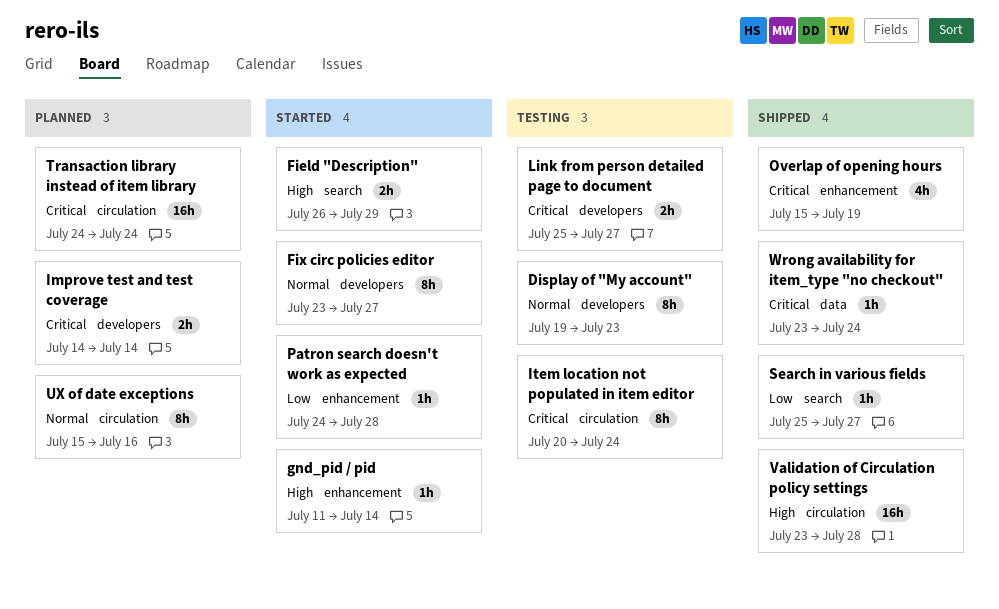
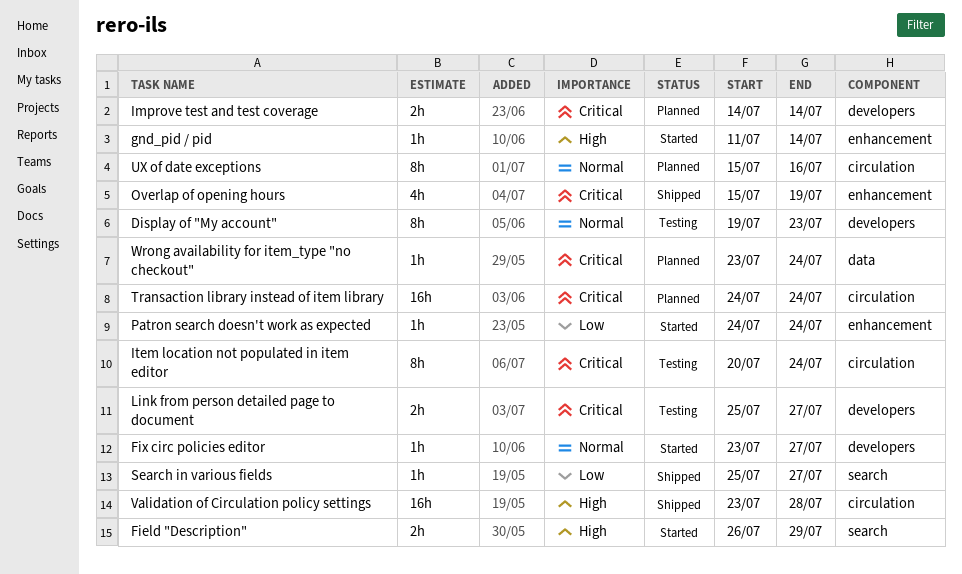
Fix circ policies editor, estimate: 8h -> 1h
Patron search doesn't work as expected, due: Jul 28 -> Jul 24
Wrong availability for item_type "no checkout", status: Shipped -> Planned

